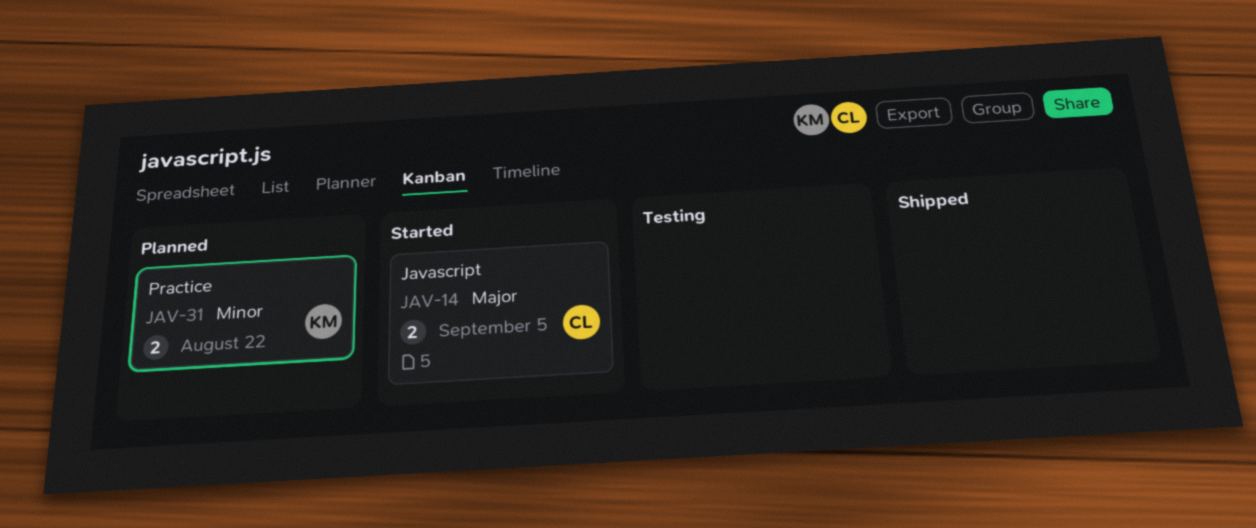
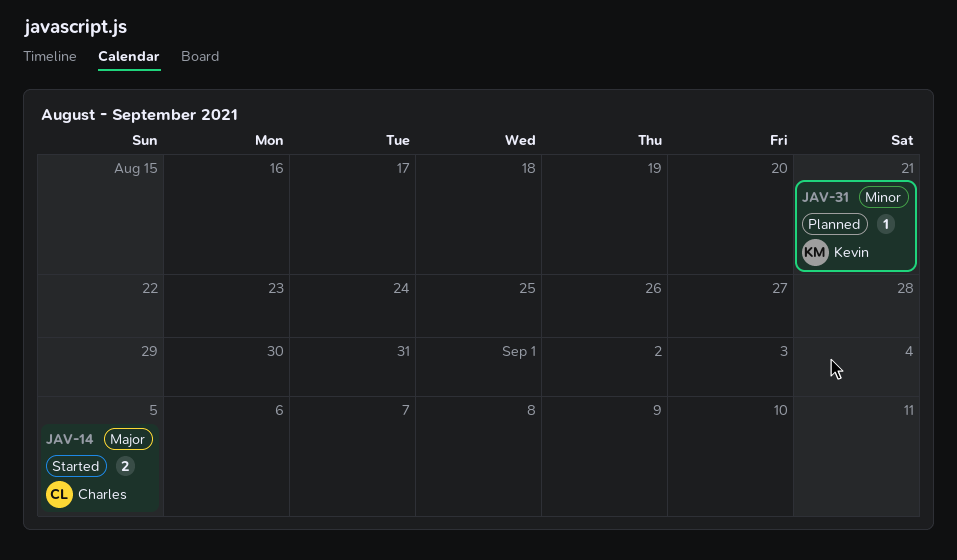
JAV-31, estimate: 2 -> 1
JAV-31, due: Aug 22 -> Aug 21

